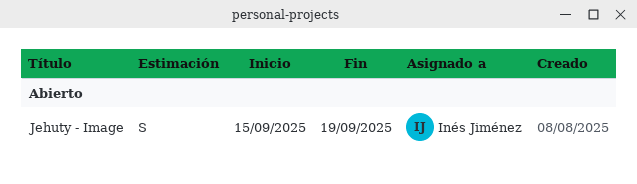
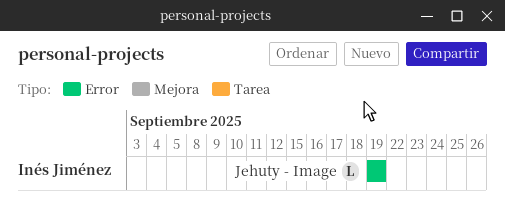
Jehuty - Image, estimate: S -> L
Jehuty - Image, start: Sep 15 -> Sep 19

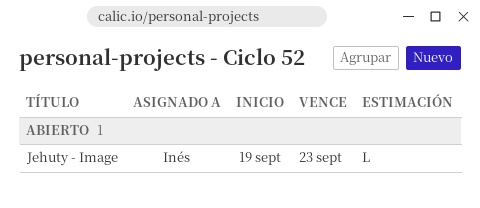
Jehuty - Image, due: Sep 19 -> Sep 23

